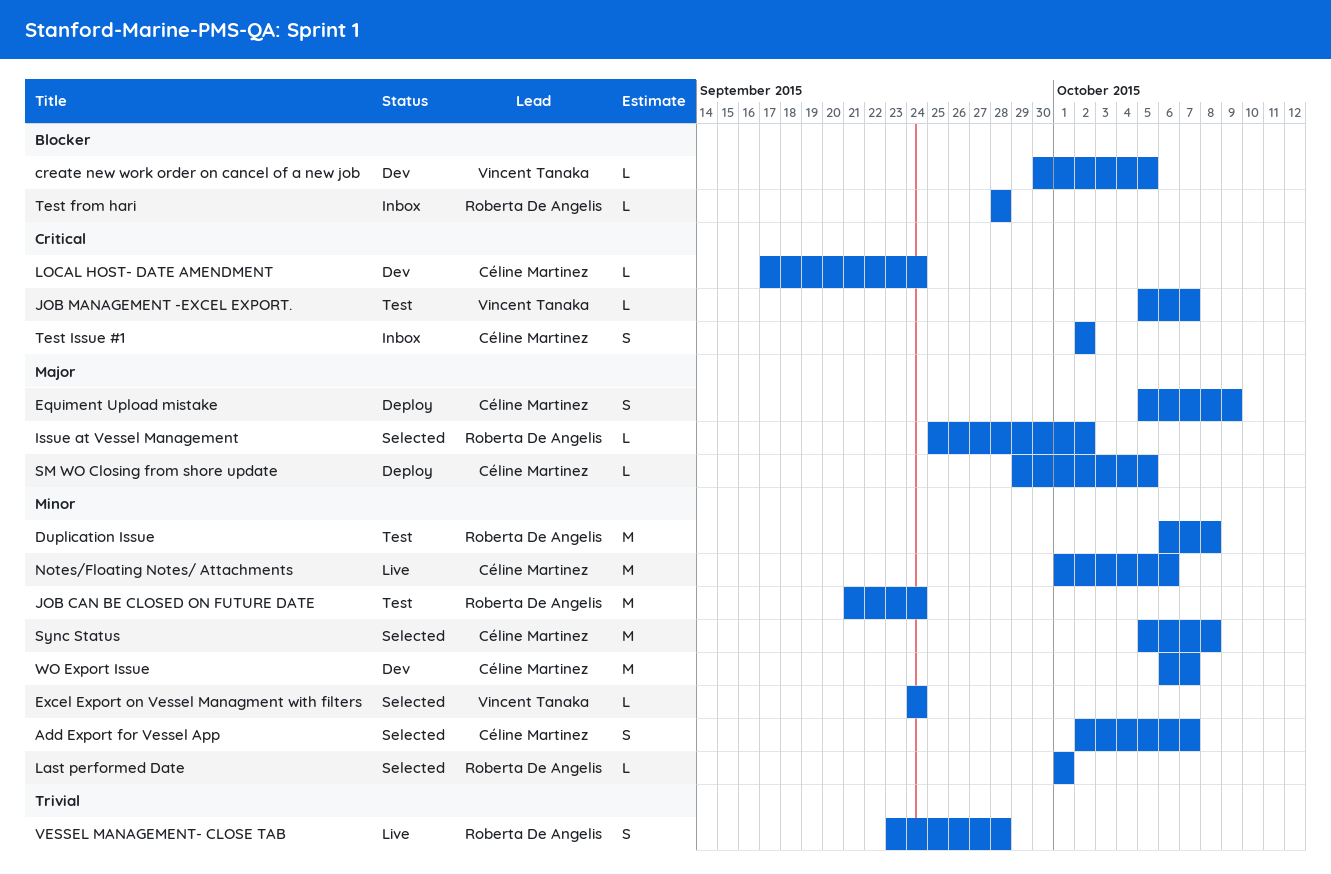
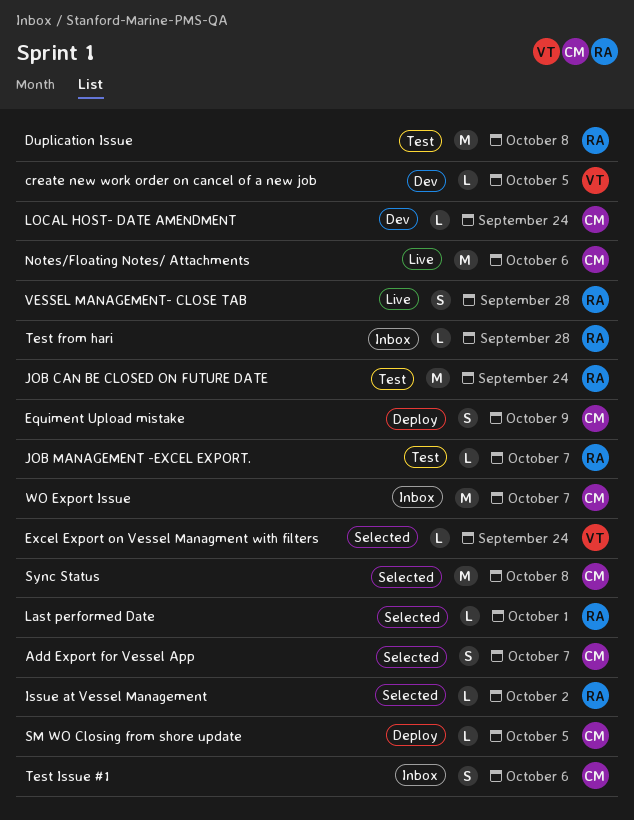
JOB MANAGEMENT -EXCEL EXPORT., owner: Vincent Tanaka -> Roberta De Angelis
Test Issue #1, due: Oct 2 -> Oct 6
WO Export Issue, status: Dev -> Inbox

